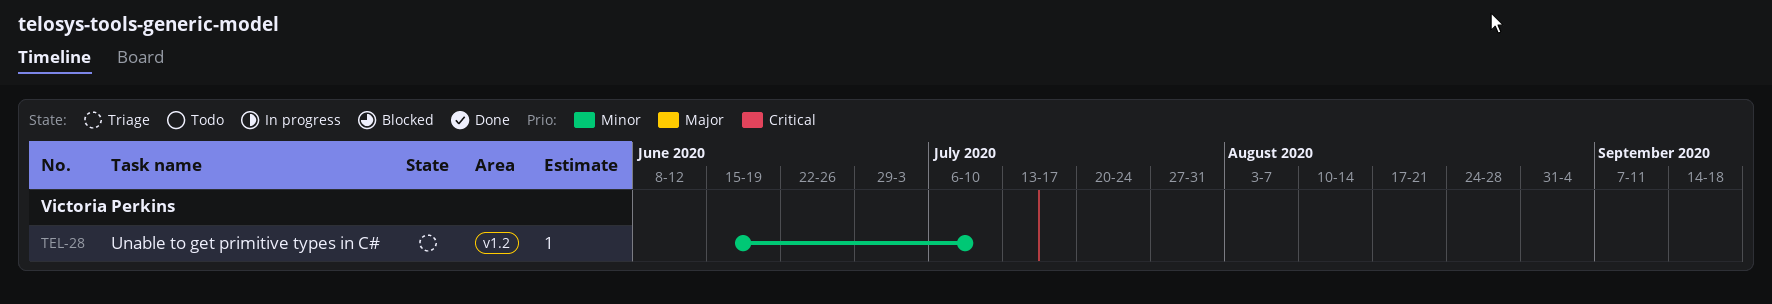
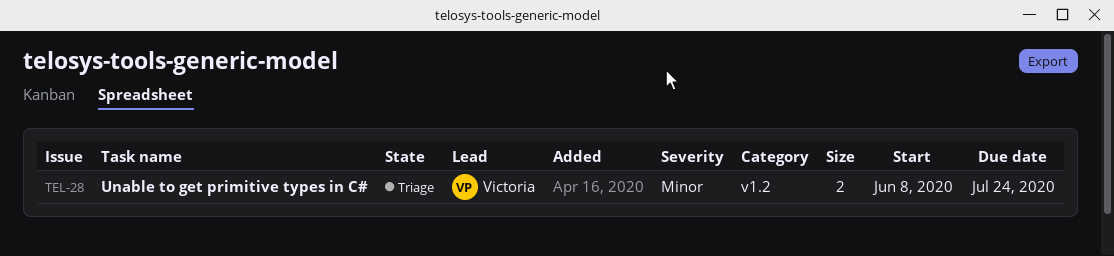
TEL-28, estimate: 1 -> 2
TEL-28, start: Jun 15 -> Jun 8
TEL-28, due: Jul 10 -> Jul 24

